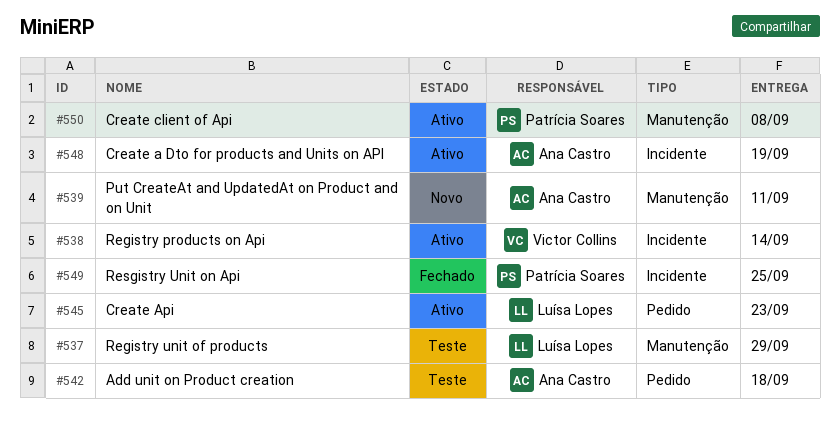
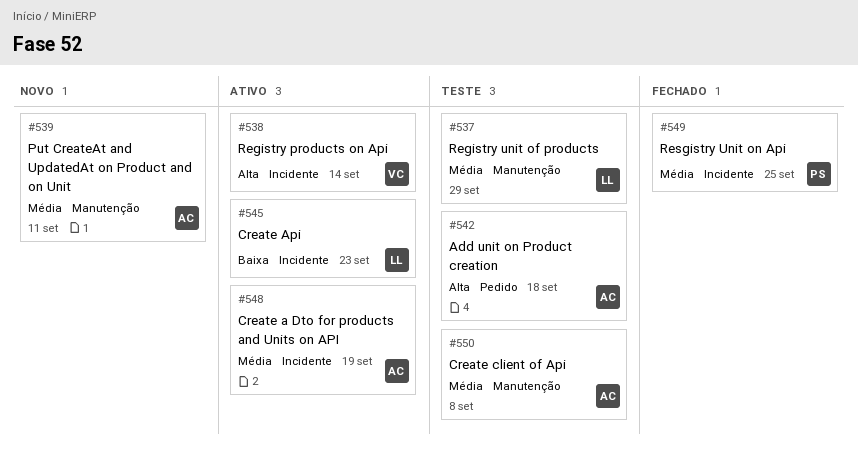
#545, label: Pedido -> Incidente
#550, status: Ativo -> Teste
#550, owner: Patrícia Soares -> Ana Castro

